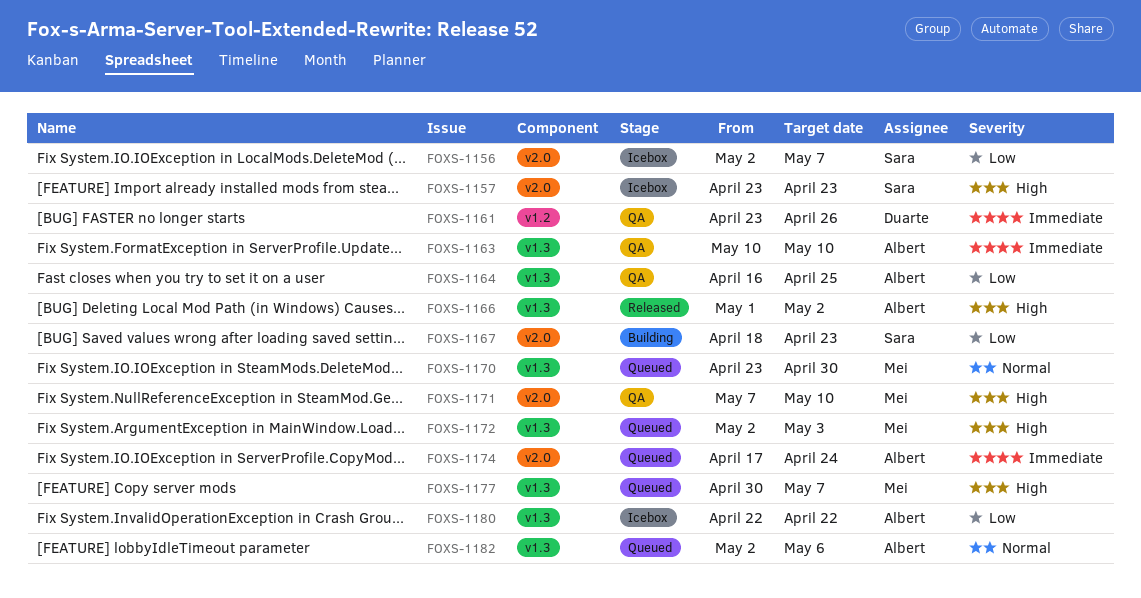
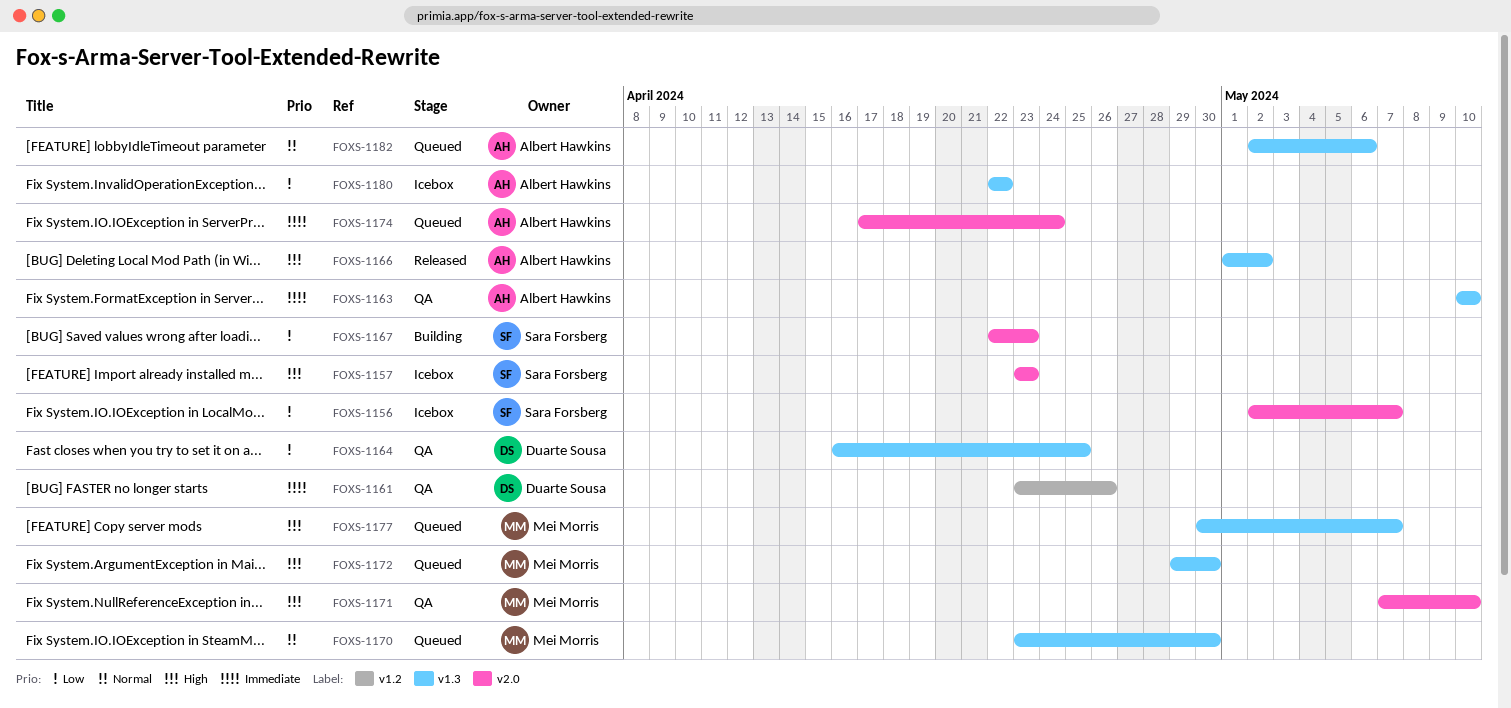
FOXS-1164, owner: Albert Hawkins -> Duarte Sousa
FOXS-1167, start: Apr 18 -> Apr 22
FOXS-1172, start: May 2 -> Apr 29
FOXS-1172, due: May 3 -> Apr 30

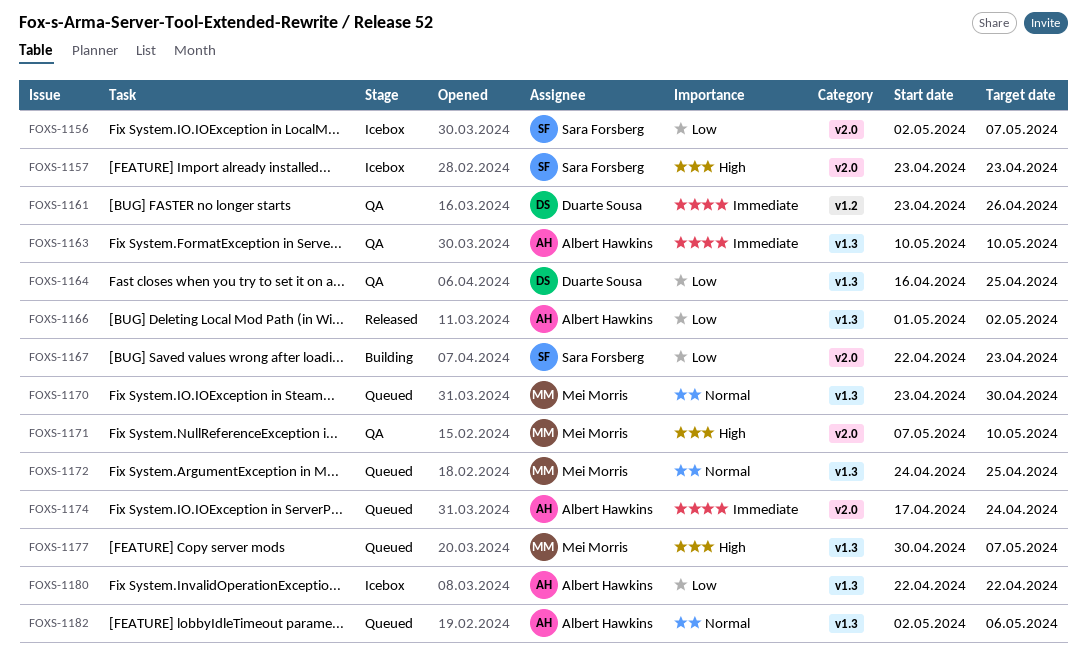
FOXS-1166, priority: High -> Low
FOXS-1172, priority: High -> Normal
FOXS-1172, start: Apr 29 -> Apr 24
FOXS-1172, due: Apr 30 -> Apr 25

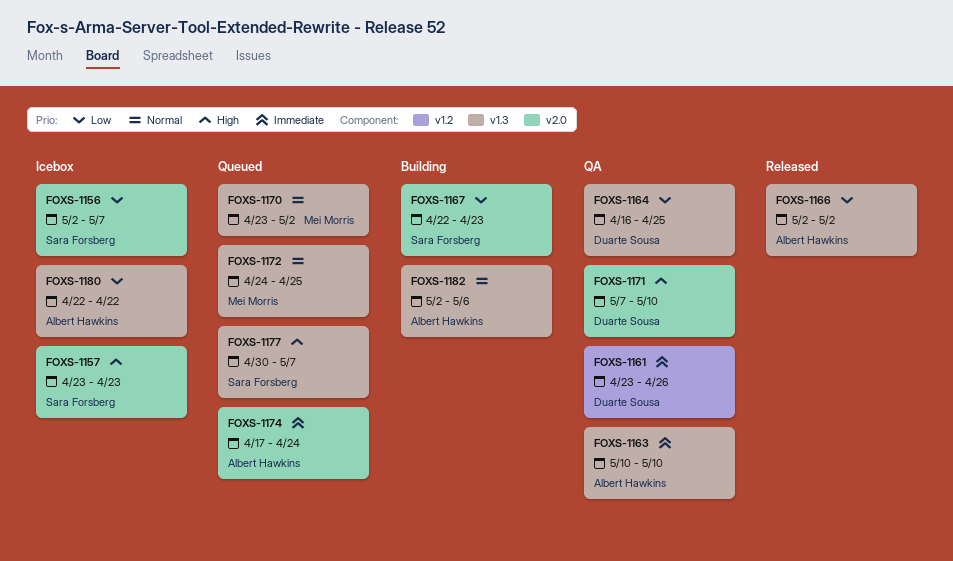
FOXS-1166, start: May 1 -> May 2
FOXS-1170, due: Apr 30 -> May 2
FOXS-1171, owner: Mei Morris -> Duarte Sousa
FOXS-1177, owner: Mei Morris -> Sara Forsberg
FOXS-1182, status: Queued -> Building

